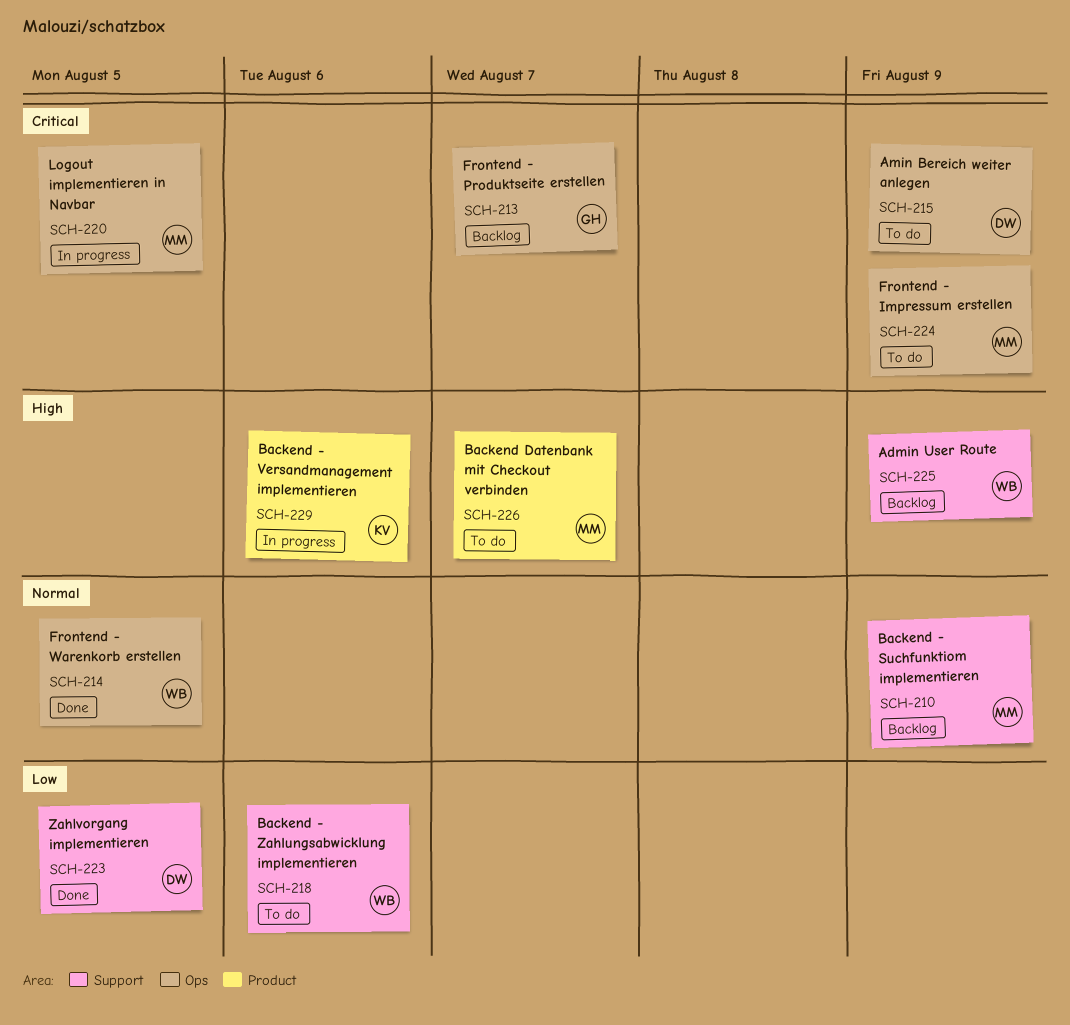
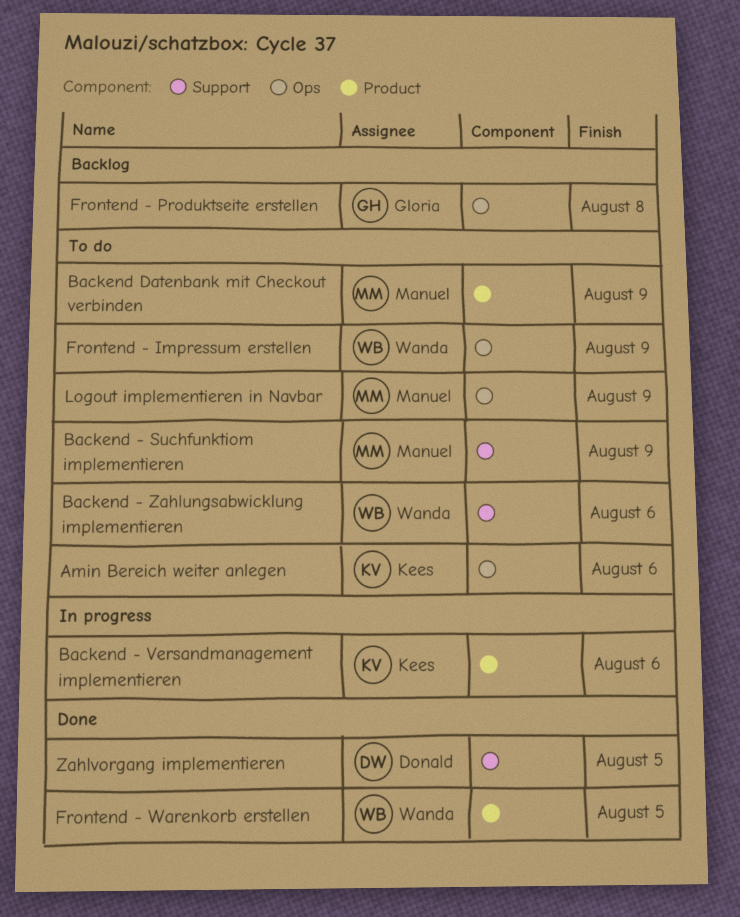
Admin User Route: present -> none
Amin Bereich weiter anlegen, owner: Donald -> Kees
Amin Bereich weiter anlegen, due: Aug 9 -> Aug 6
Backend - Suchfunktiom implementieren, status: Backlog -> To do
Backend Datenbank mit Checkout verbinden, due: Aug 7 -> Aug 9
Frontend - Impressum erstellen, owner: Manuel -> Wanda
Frontend - Produktseite erstellen, due: Aug 7 -> Aug 8
Frontend - Warenkorb erstellen, label: Ops -> Product
Logout implementieren in Navbar, status: In progress -> To do
Logout implementieren in Navbar, due: Aug 5 -> Aug 9

